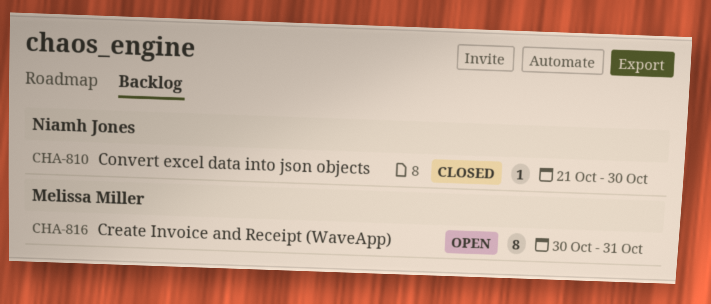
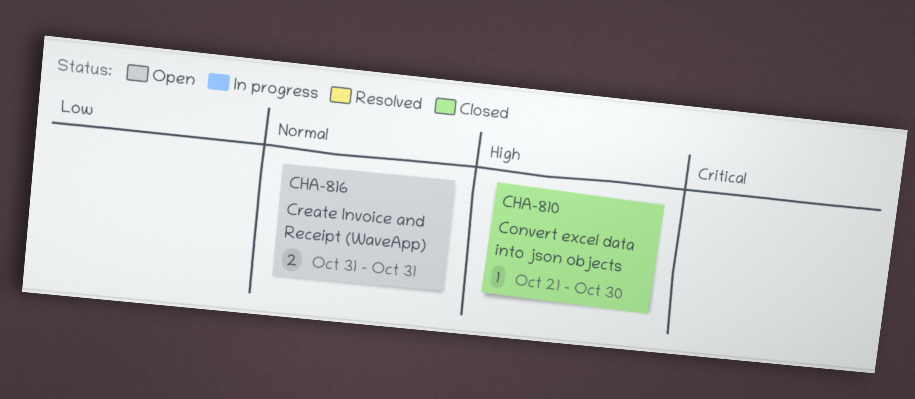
CHA-816, estimate: 8 -> 2
CHA-816, start: Oct 30 -> Oct 31

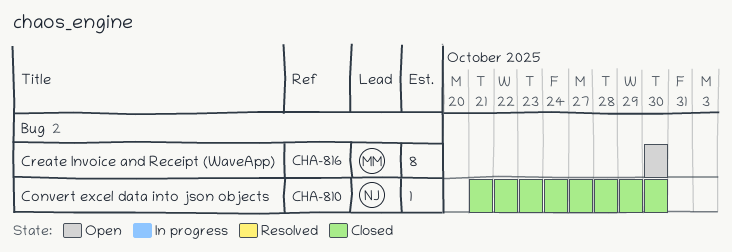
CHA-816, estimate: 2 -> 8
CHA-816, start: Oct 31 -> Oct 30
CHA-816, due: Oct 31 -> Oct 30

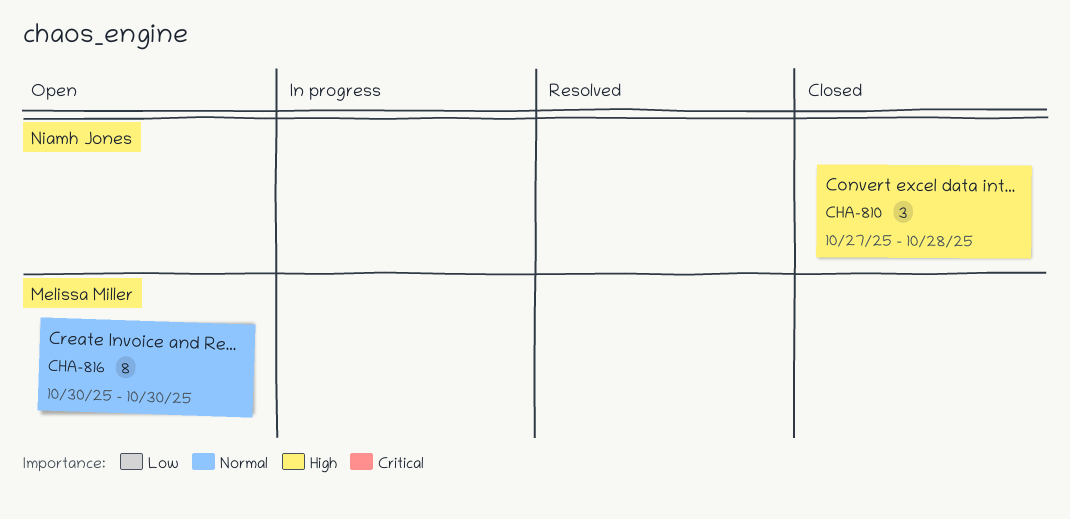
CHA-810, estimate: 1 -> 3
CHA-810, start: Oct 21 -> Oct 27
CHA-810, due: Oct 30 -> Oct 28

